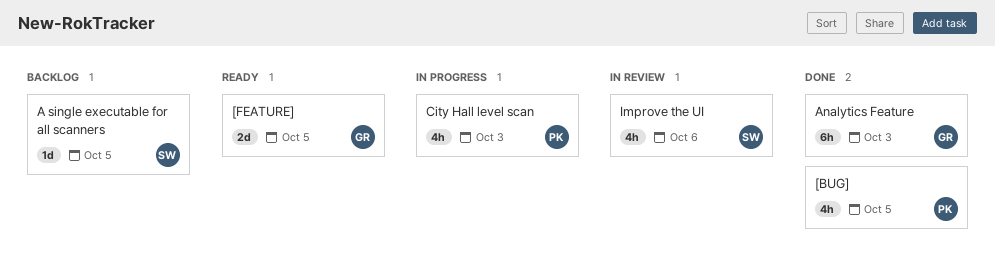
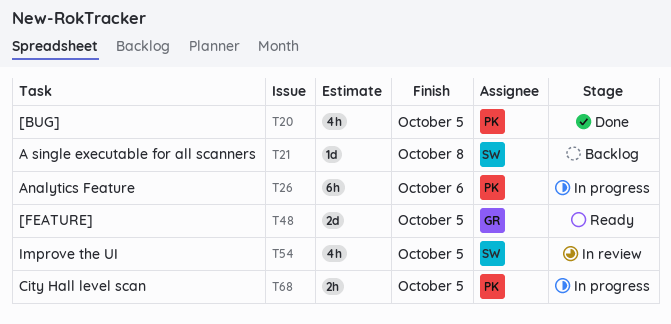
A single executable for all scanners, due: Oct 5 -> Oct 8
Analytics Feature, status: Done -> In progress
Analytics Feature, owner: GR -> PK
Analytics Feature, due: Oct 3 -> Oct 6
City Hall level scan, estimate: 4h -> 2h
City Hall level scan, due: Oct 3 -> Oct 5
Improve the UI, due: Oct 6 -> Oct 5

